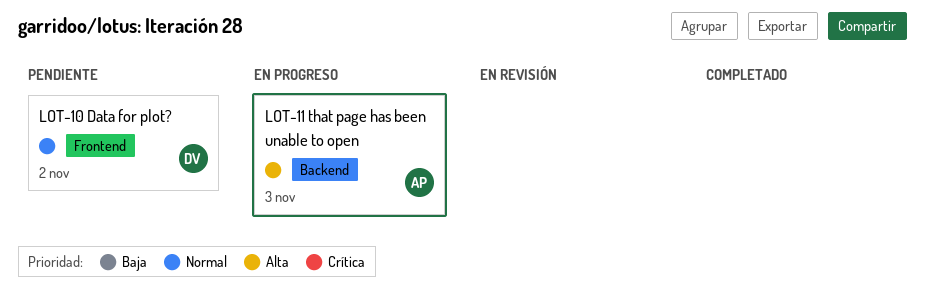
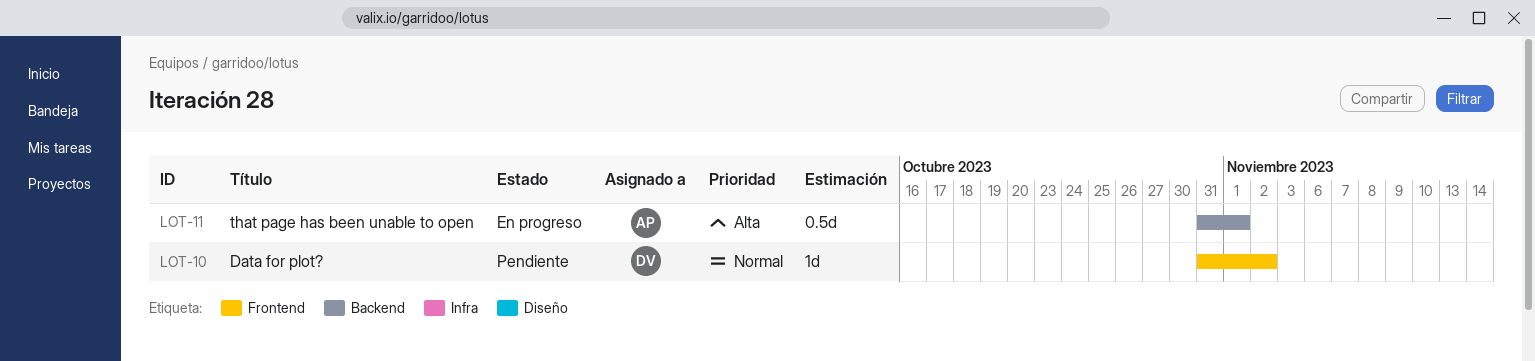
LOT-11, due: Nov 3 -> Nov 1

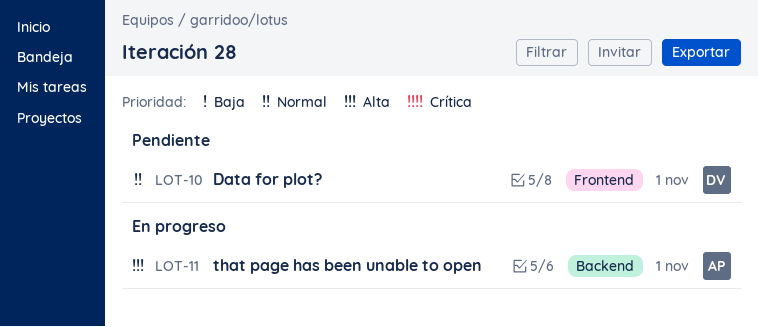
LOT-10, due: Nov 2 -> Nov 1

